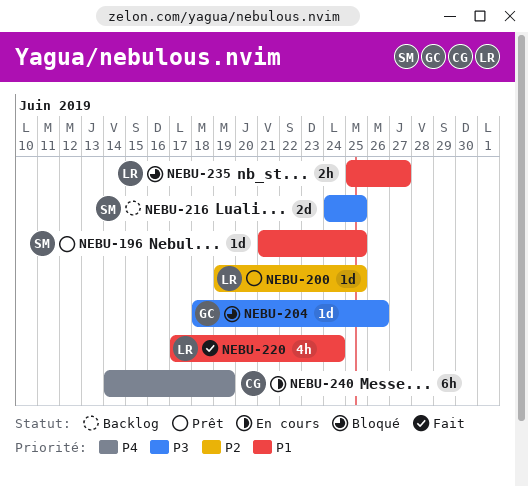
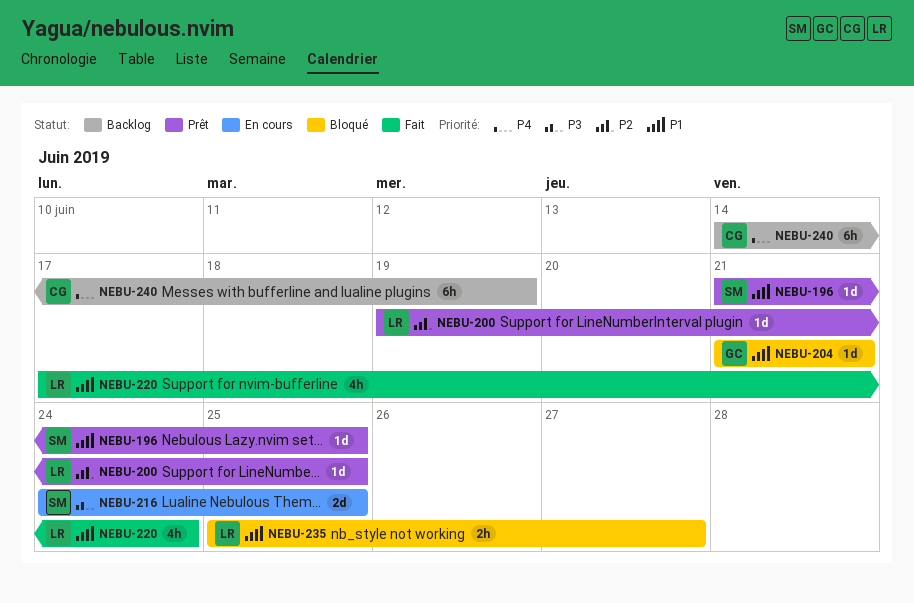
NEBU-204, priority: P3 -> P1
NEBU-204, start: Jun 18 -> Jun 21
NEBU-204, due: Jun 26 -> Jun 21
NEBU-216, status: Backlog -> En cours
NEBU-240, status: En cours -> Backlog

